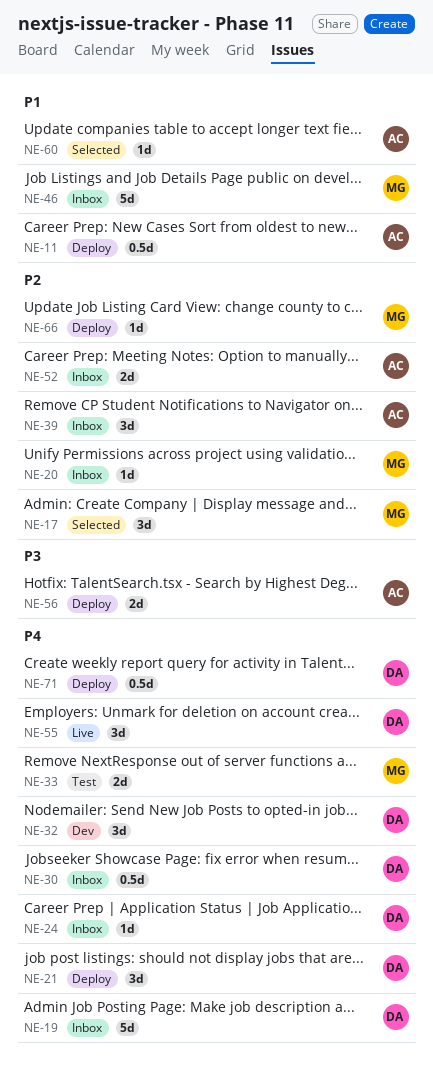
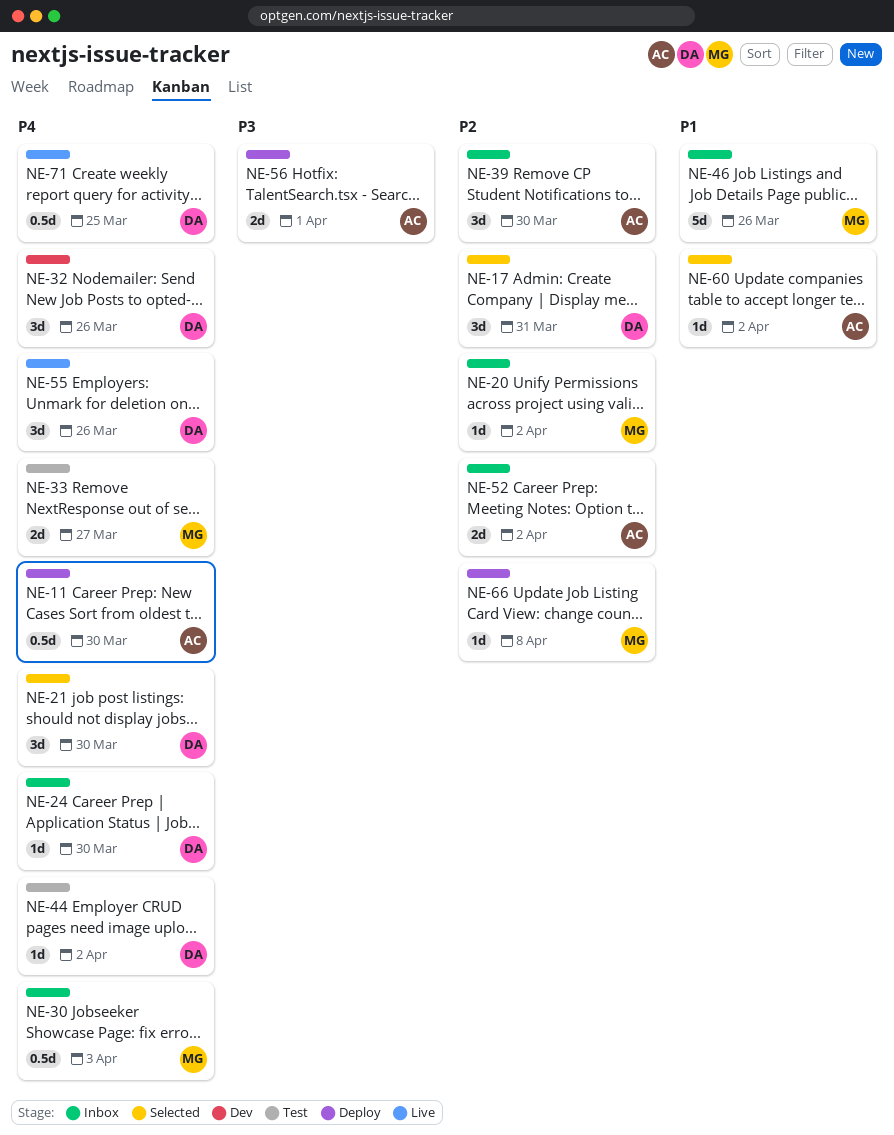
NE-11, priority: P1 -> P4
NE-17, owner: MG -> DA
NE-19: present -> none
NE-21, status: Deploy -> Selected
NE-30, owner: DA -> MG
NE-44: none -> present
NE-71, status: Deploy -> Live

